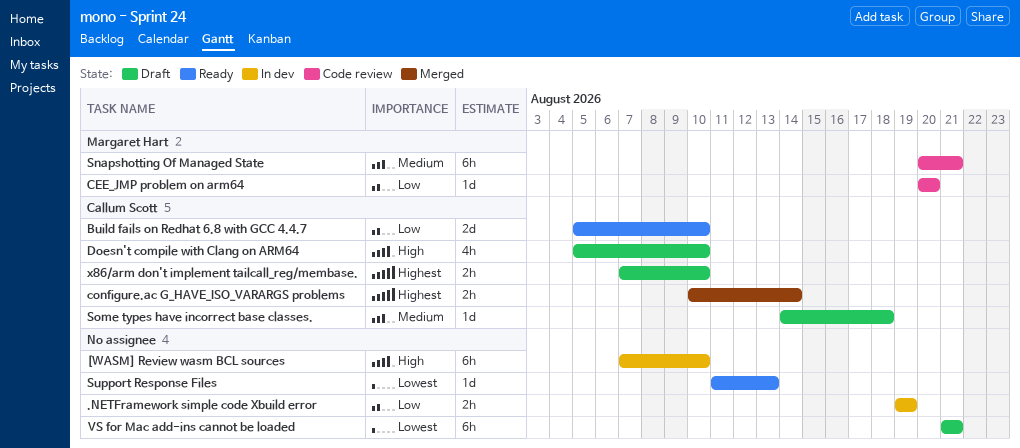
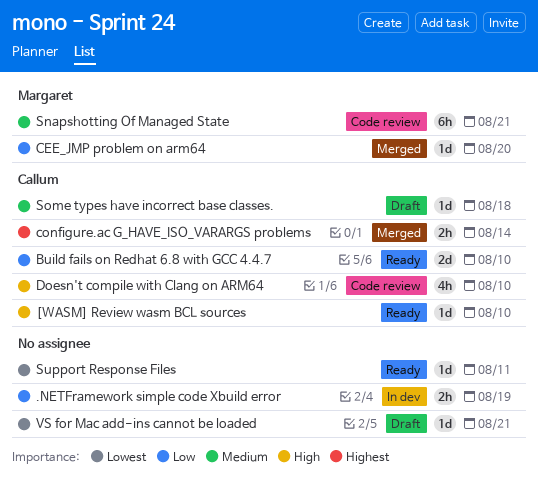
[WASM] Review wasm BCL sources, status: In dev -> Ready
[WASM] Review wasm BCL sources, owner: none -> Callum Scott
[WASM] Review wasm BCL sources, estimate: 6h -> 1d
CEE_JMP problem on arm64, status: Code review -> Merged
Doesn't compile with Clang on ARM64, status: Draft -> Code review
Support Response Files, due: Aug 13 -> Aug 11
VS for Mac add-ins cannot be loaded, estimate: 6h -> 1d
x86/arm don't implement tailcall_reg/membase.: present -> none

